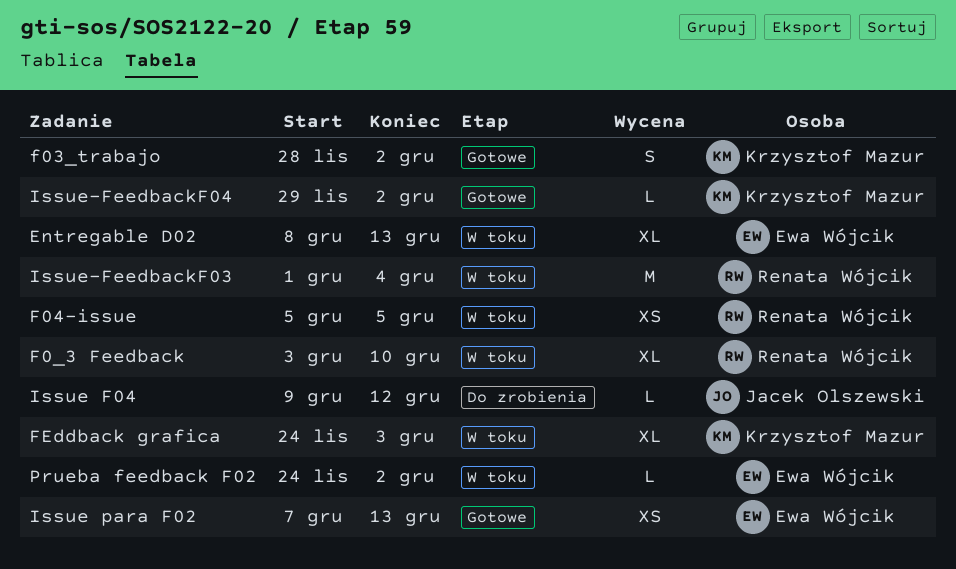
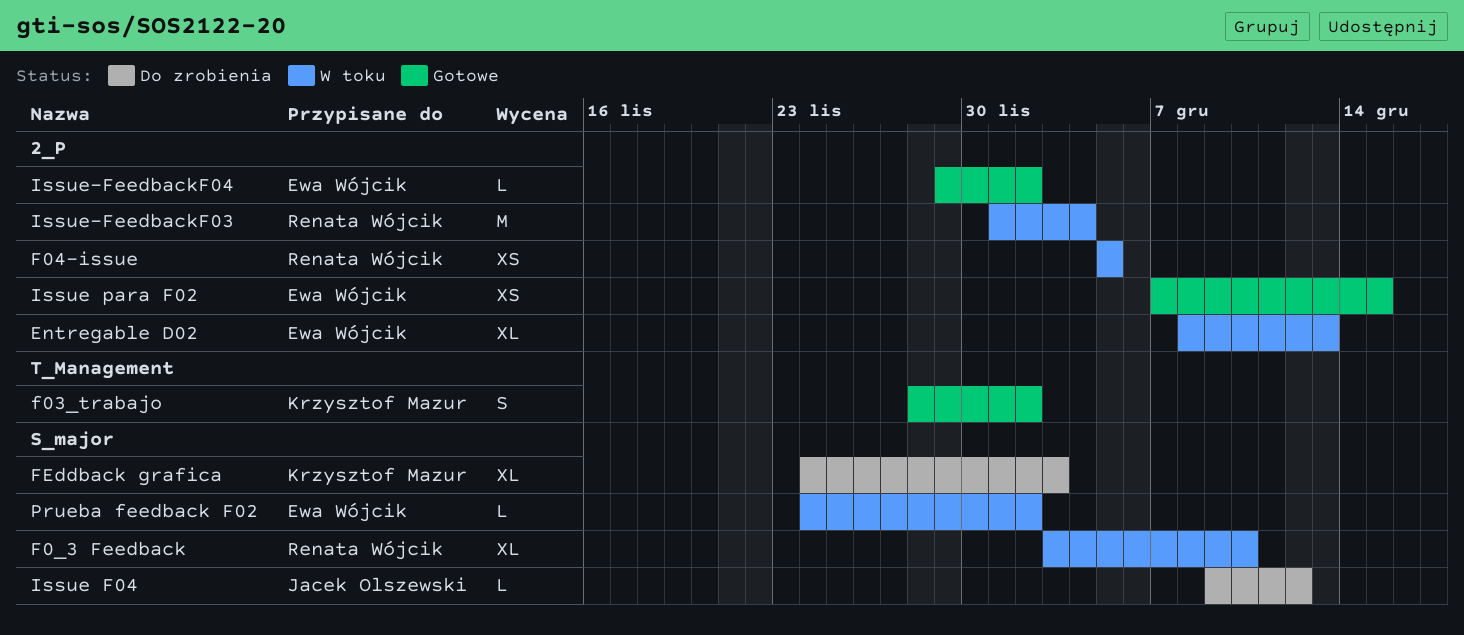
FEddback grafica, status: W toku -> Do zrobienia
Issue para F02, due: Dec 13 -> Dec 15
Issue-FeedbackF04, owner: Krzysztof Mazur -> Ewa Wójcik

